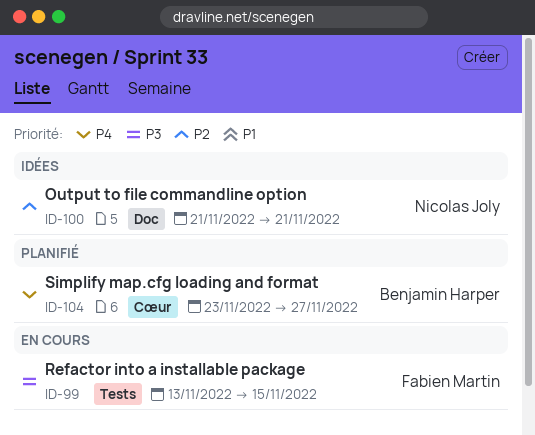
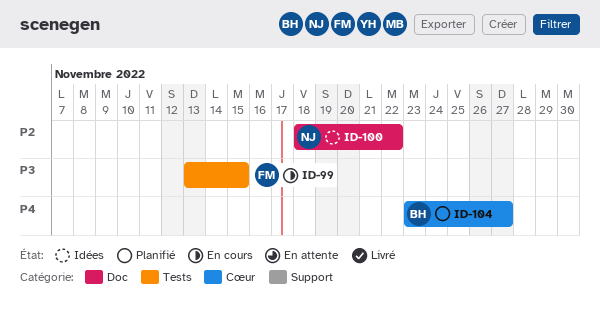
ID-100, start: Nov 21 -> Nov 18
ID-100, due: Nov 21 -> Nov 22

